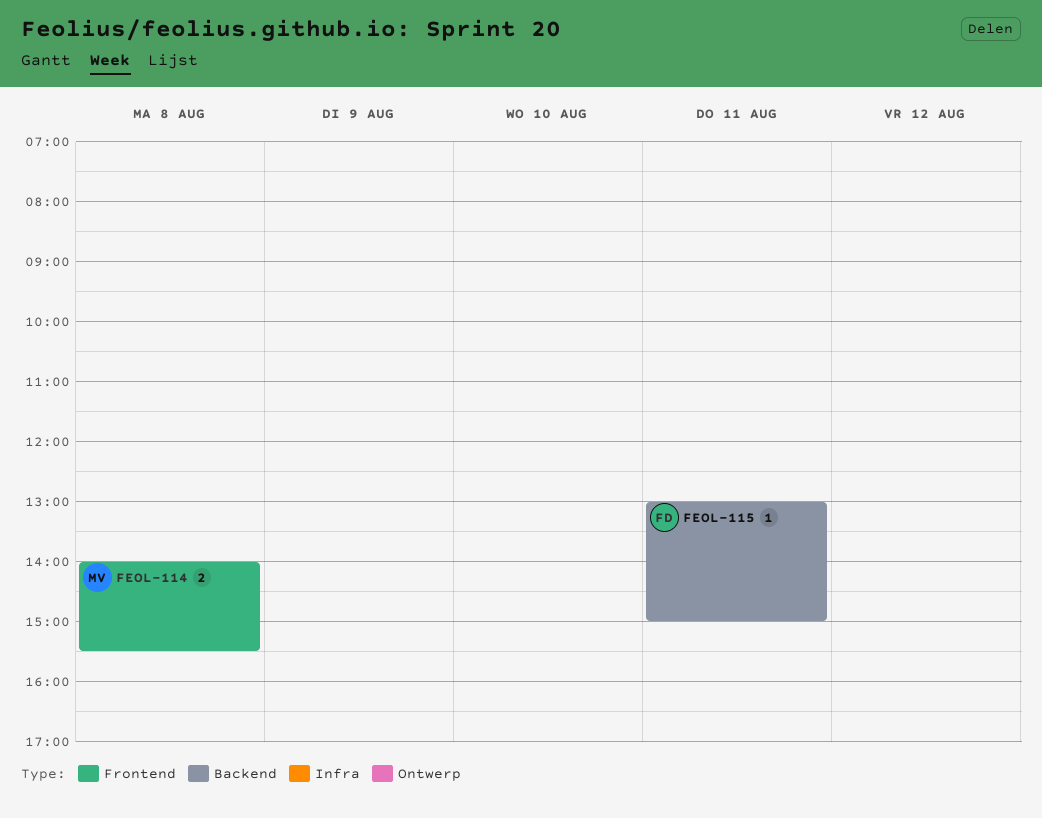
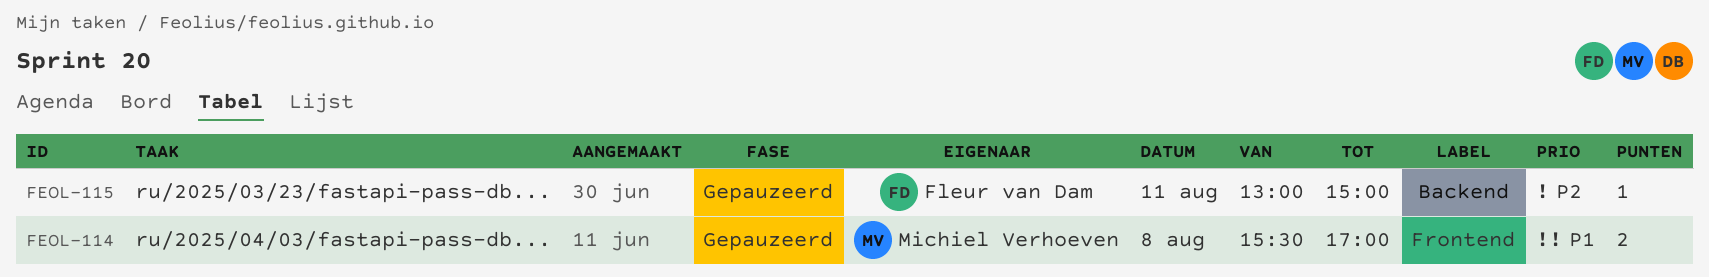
FEOL-114, begins: 14:00 -> 15:30
FEOL-114, ends: 15:30 -> 17:00

